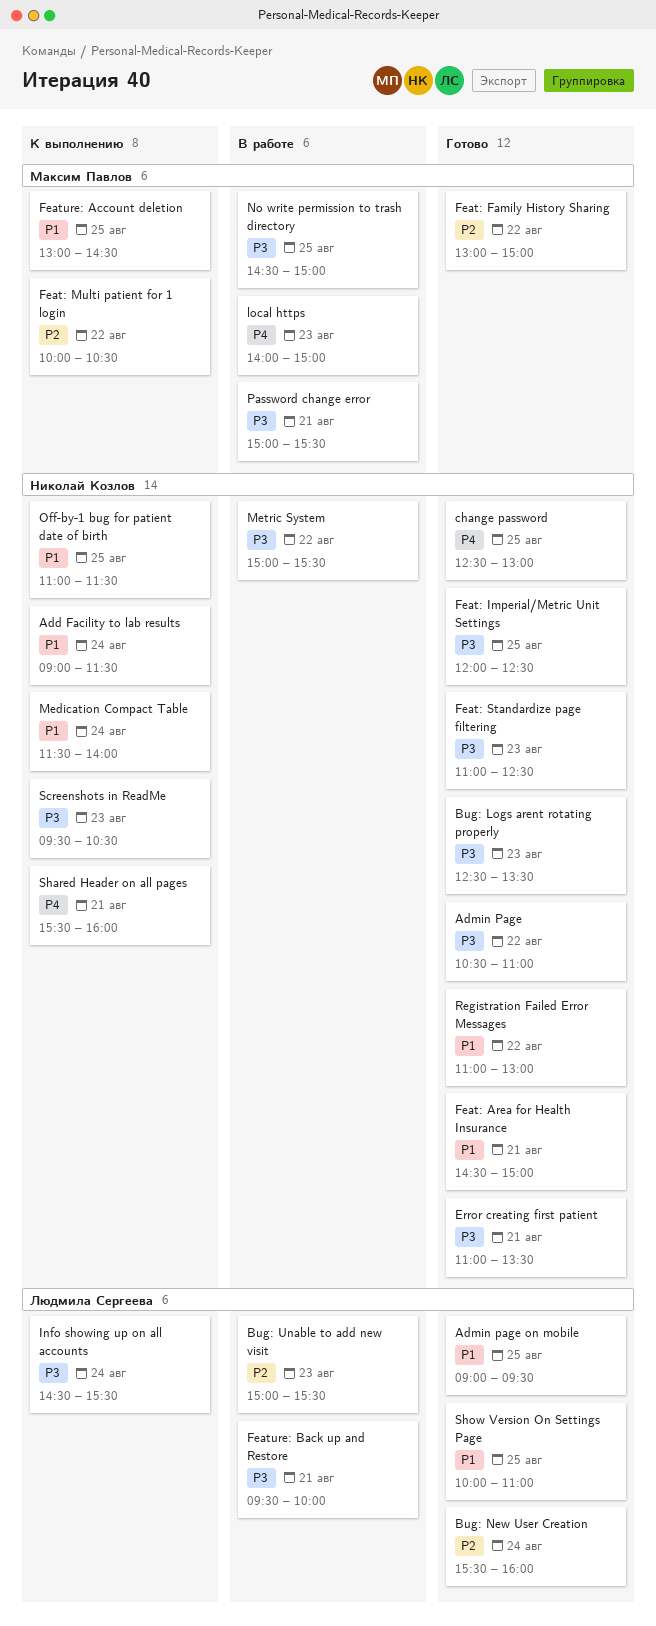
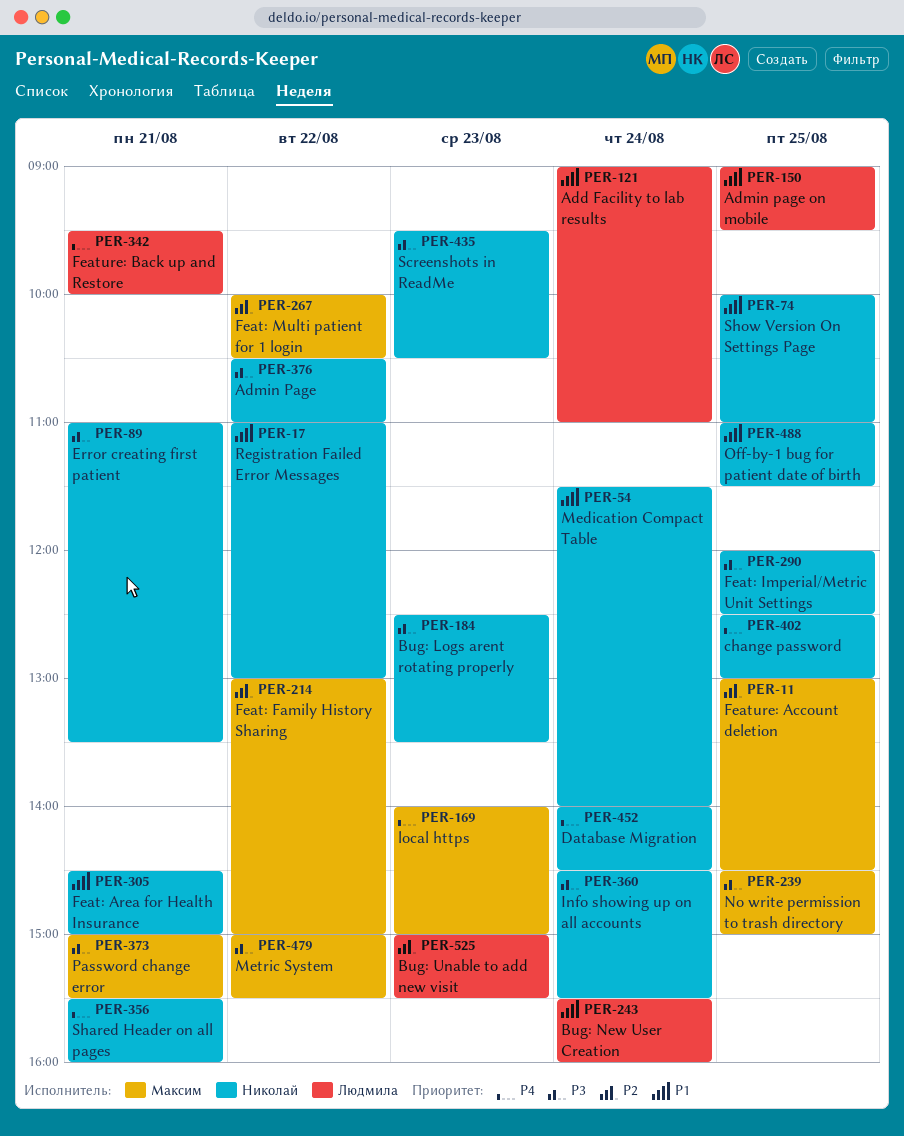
Add Facility to lab results, owner: Николай Козлов -> Людмила Сергеева
Add Facility to lab results, ends: 11:30 -> 11:00
Bug: New User Creation, priority: P2 -> P1
Database Migration: none -> present
Feat: Standardize page filtering: present -> none
Feature: Account deletion, priority: P1 -> P2
Feature: Back up and Restore, priority: P3 -> P4
Info showing up on all accounts, owner: Людмила Сергеева -> Николай Козлов
Metric System, owner: Николай Козлов -> Максим Павлов
Show Version On Settings Page, owner: Людмила Сергеева -> Николай Козлов

